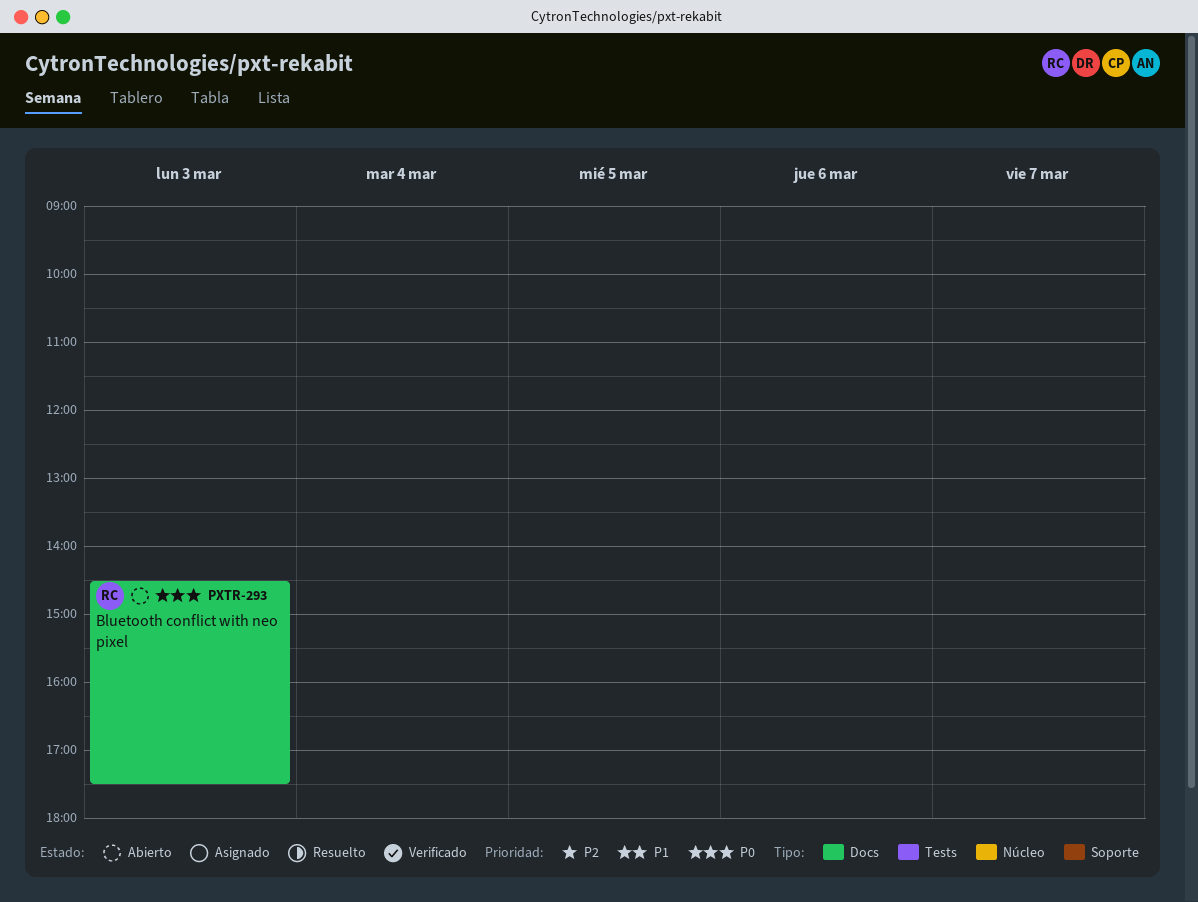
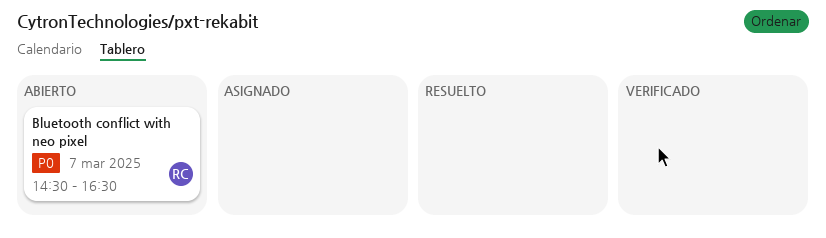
Bluetooth conflict with neo pixel, day: Mar 3 -> Mar 7
Bluetooth conflict with neo pixel, ends: 17:30 -> 16:30

